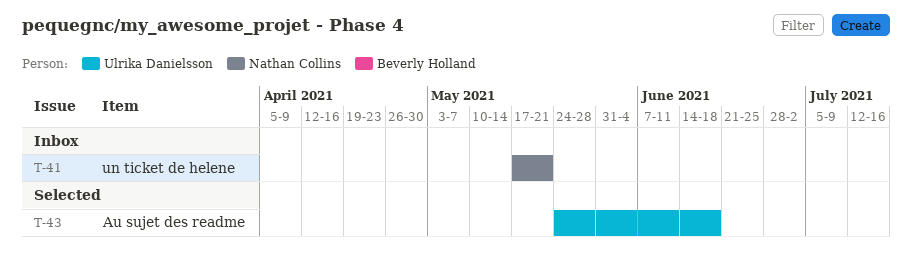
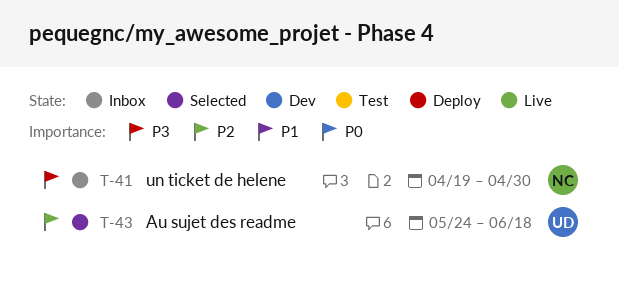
T-41, start: May 17 -> Apr 19
T-41, due: May 21 -> Apr 30

